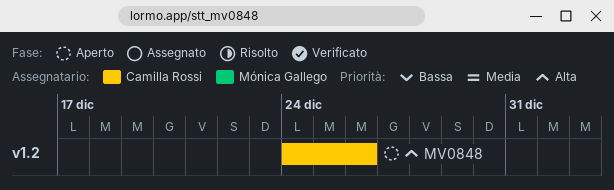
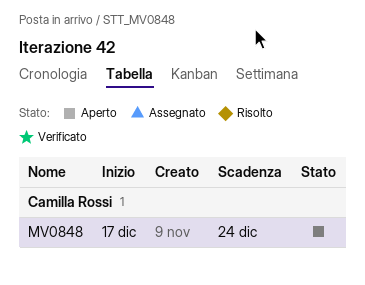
MV0848, start: Dec 24 -> Dec 17
MV0848, due: Dec 26 -> Dec 24

